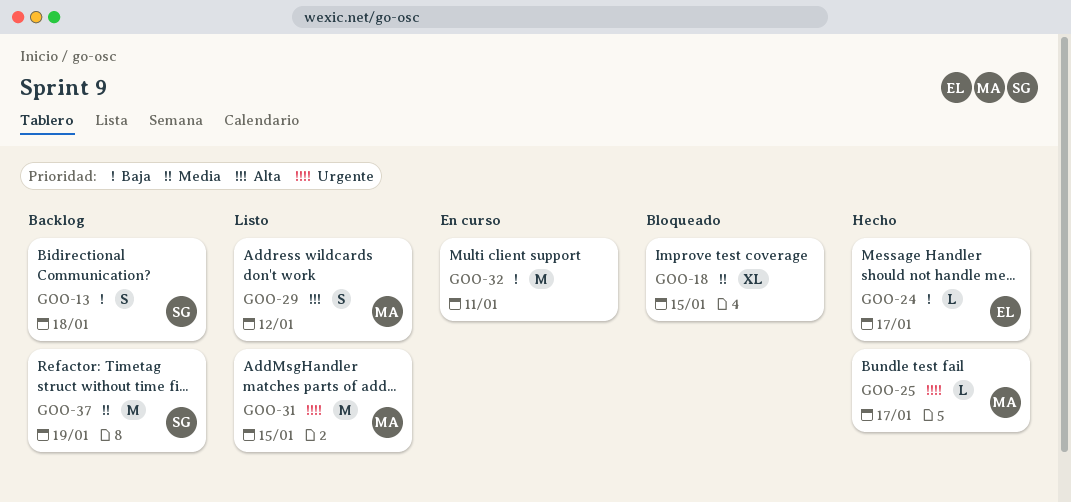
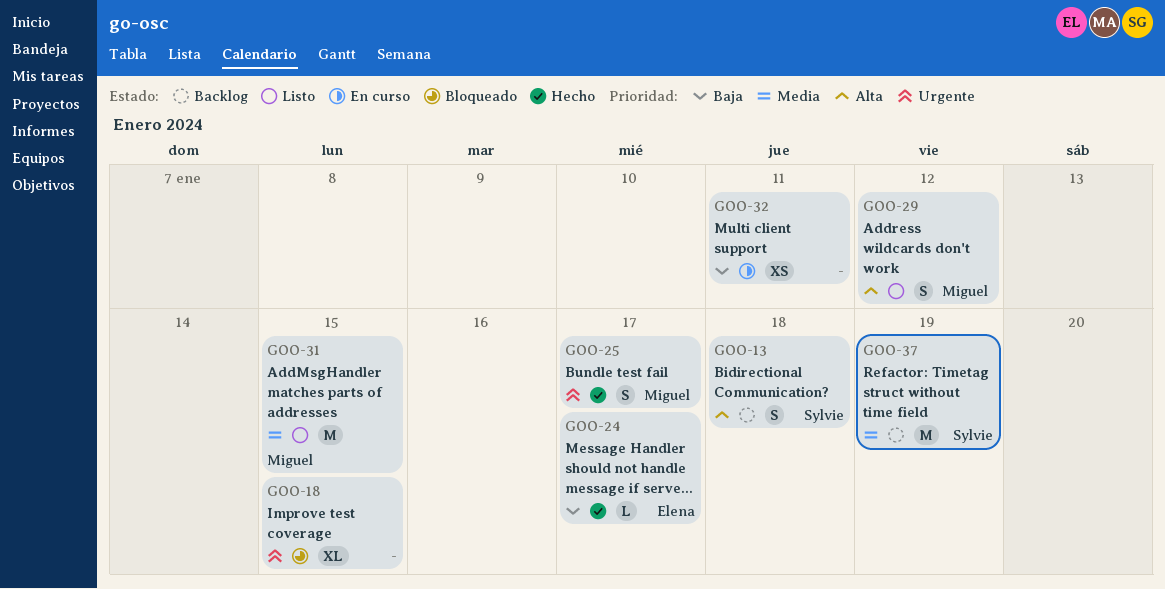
GOO-13, priority: Baja -> Alta
GOO-18, priority: Media -> Urgente
GOO-25, estimate: L -> S
GOO-31, priority: Urgente -> Media
GOO-32, estimate: M -> XS

